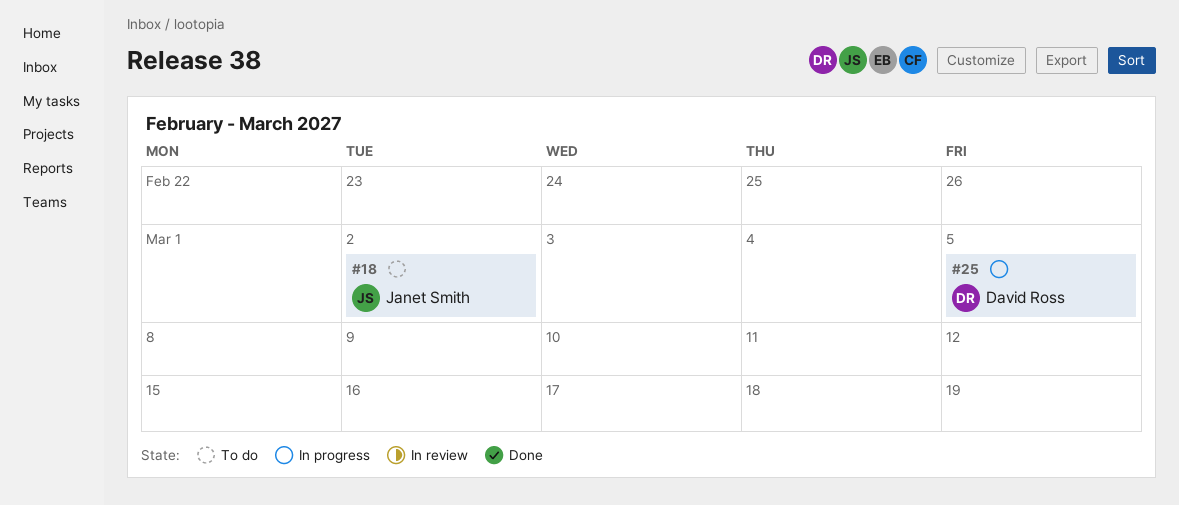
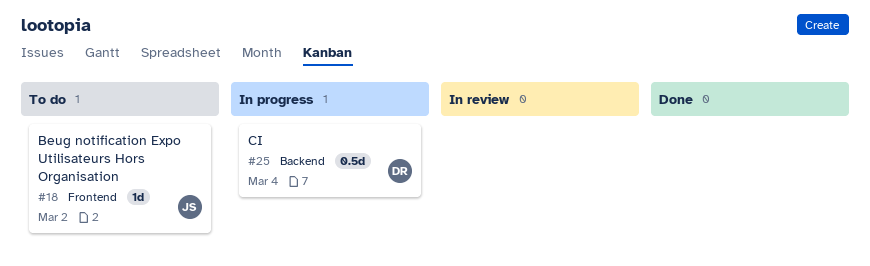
#25, due: Mar 5 -> Mar 4

